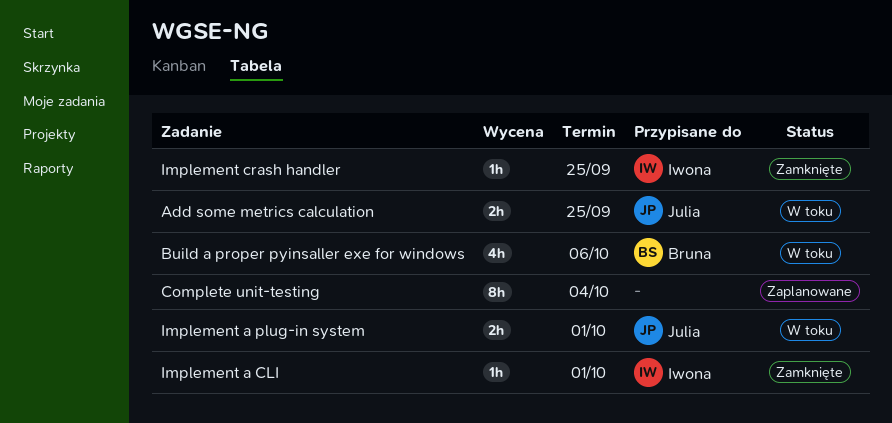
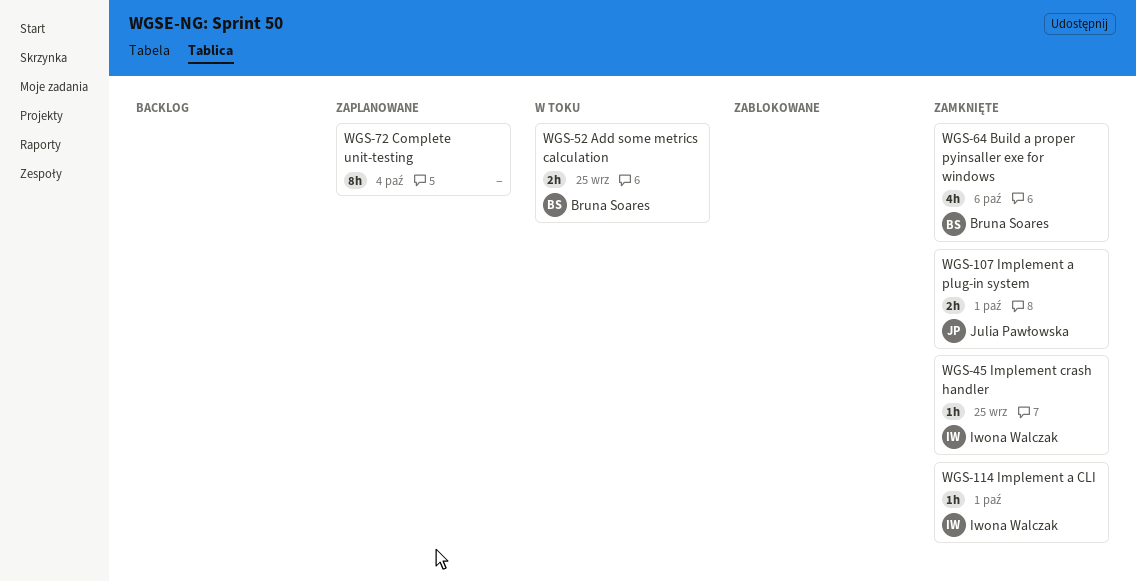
Add some metrics calculation, owner: Julia Pawłowska -> Bruna Soares
Build a proper pyinsaller exe for windows, status: W toku -> Zamknięte
Implement a plug-in system, status: W toku -> Zamknięte

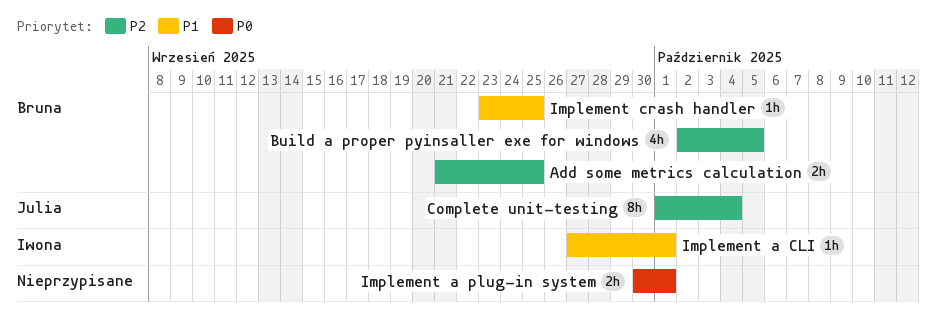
Build a proper pyinsaller exe for windows, due: Oct 6 -> Oct 5
Complete unit-testing, owner: none -> Julia Pawłowska
Implement a plug-in system, owner: Julia Pawłowska -> none
Implement crash handler, owner: Iwona Walczak -> Bruna Soares

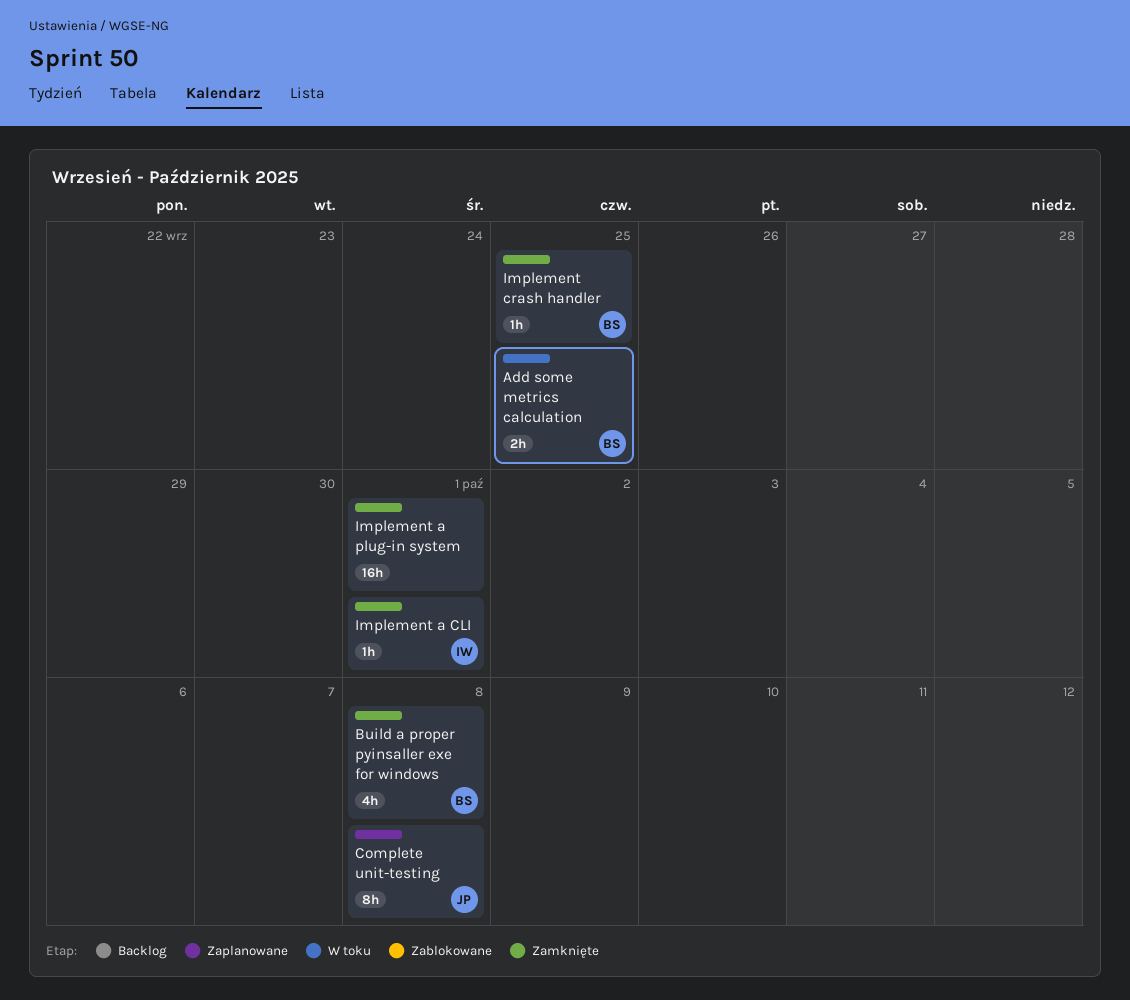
Build a proper pyinsaller exe for windows, due: Oct 5 -> Oct 8
Complete unit-testing, due: Oct 4 -> Oct 8
Implement a plug-in system, estimate: 2h -> 16h

